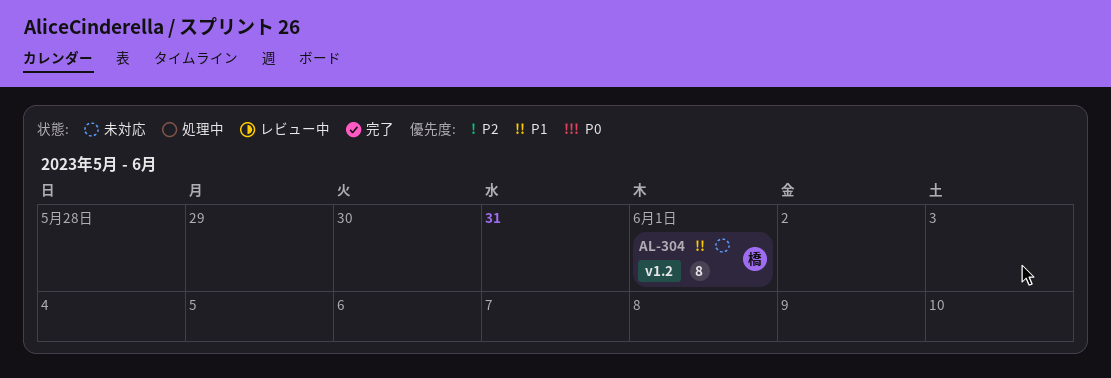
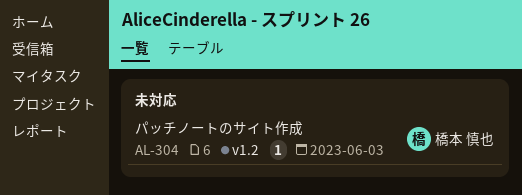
AL-304, estimate: 8 -> 1
AL-304, due: Jun 1 -> Jun 3

